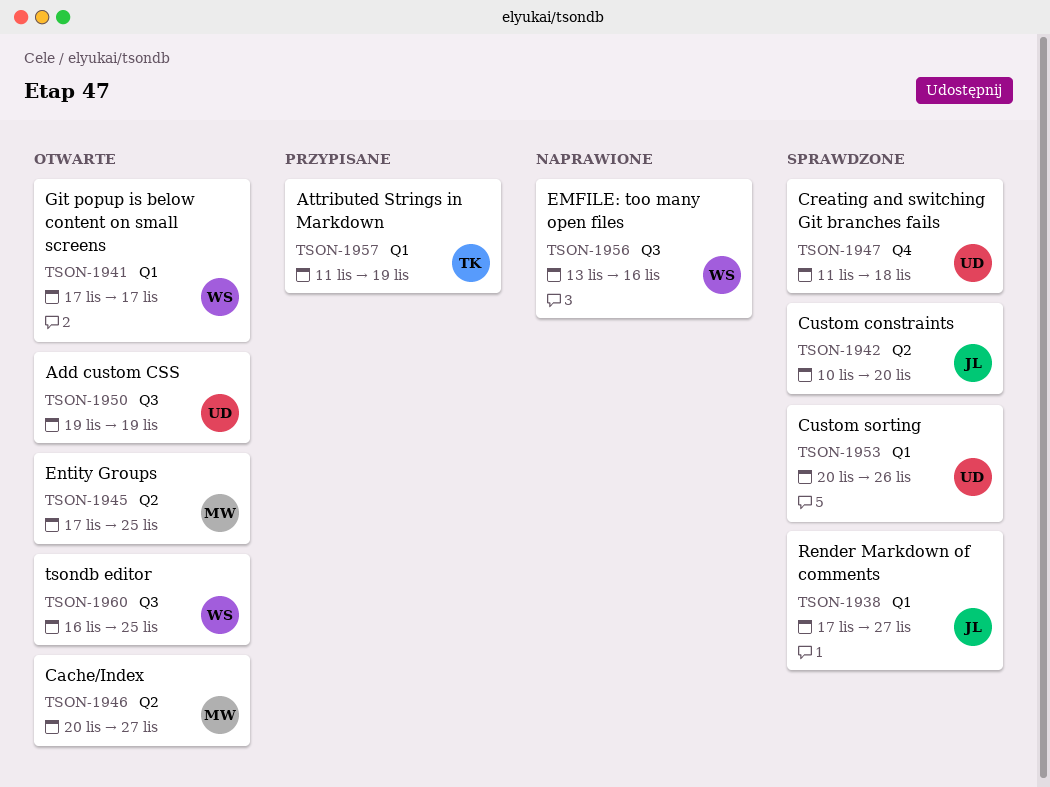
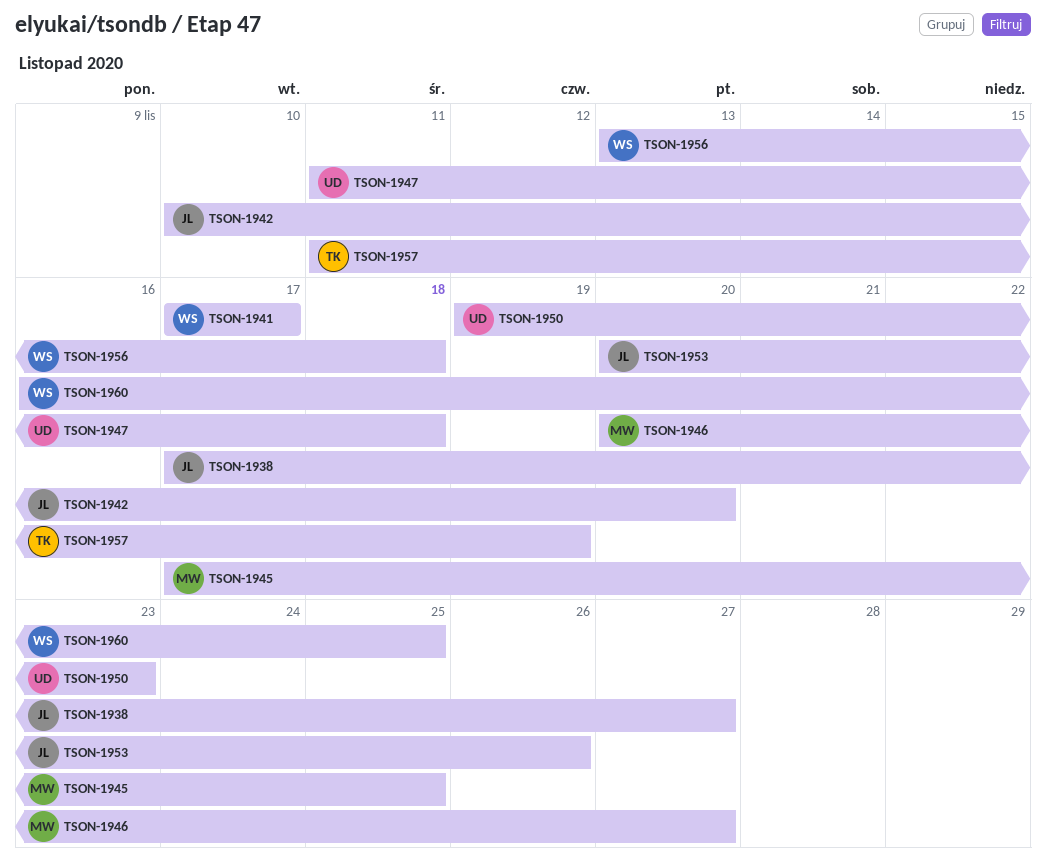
TSON-1950, due: Nov 19 -> Nov 23
TSON-1953, owner: UD -> JL
TSON-1956, due: Nov 16 -> Nov 18

